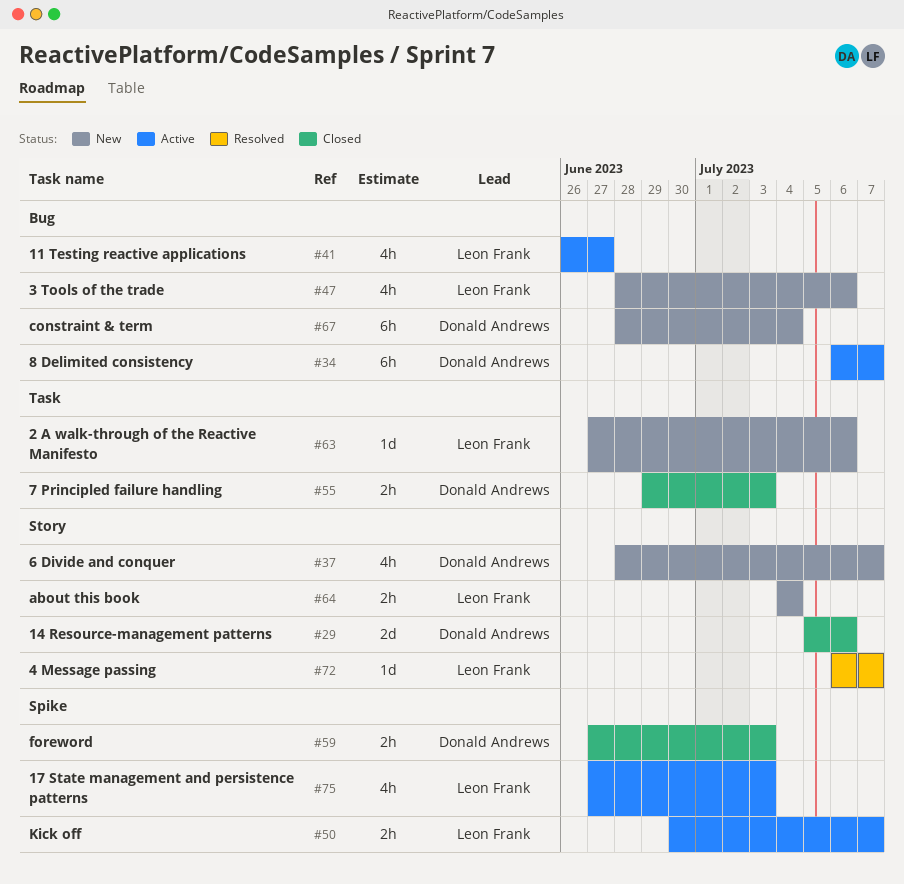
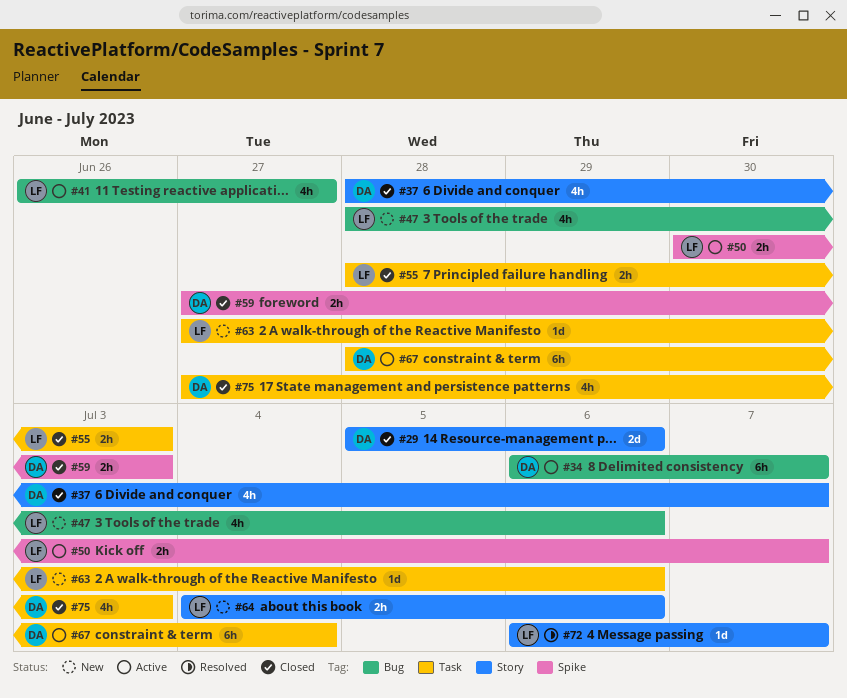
#37, status: New -> Closed
#55, owner: Donald Andrews -> Leon Frank
#55, start: Jun 29 -> Jun 28
#64, due: Jul 4 -> Jul 6
#67, status: New -> Active
#67, label: Bug -> Task
#75, status: Active -> Closed
#75, owner: Leon Frank -> Donald Andrews
#75, label: Spike -> Task

